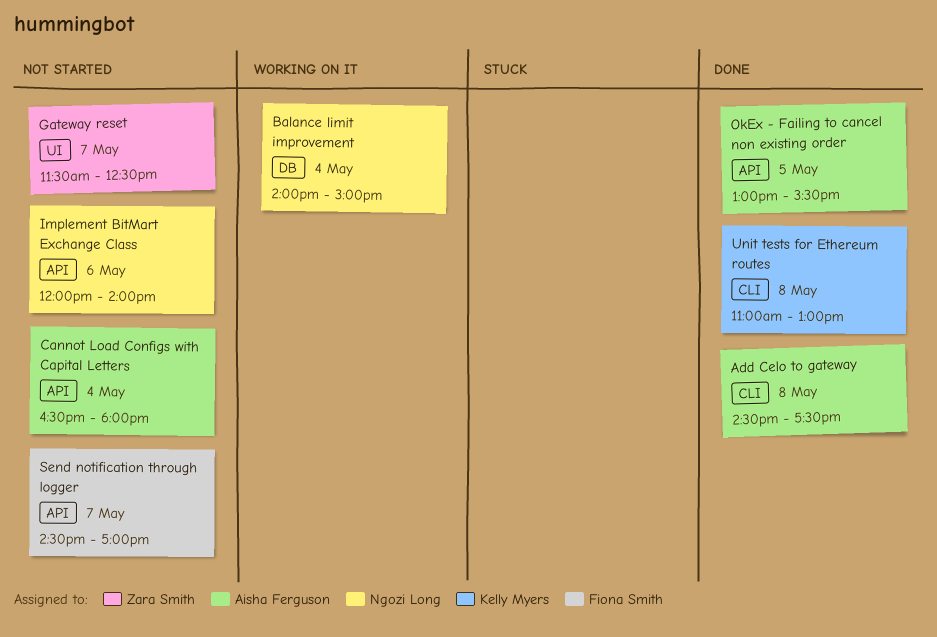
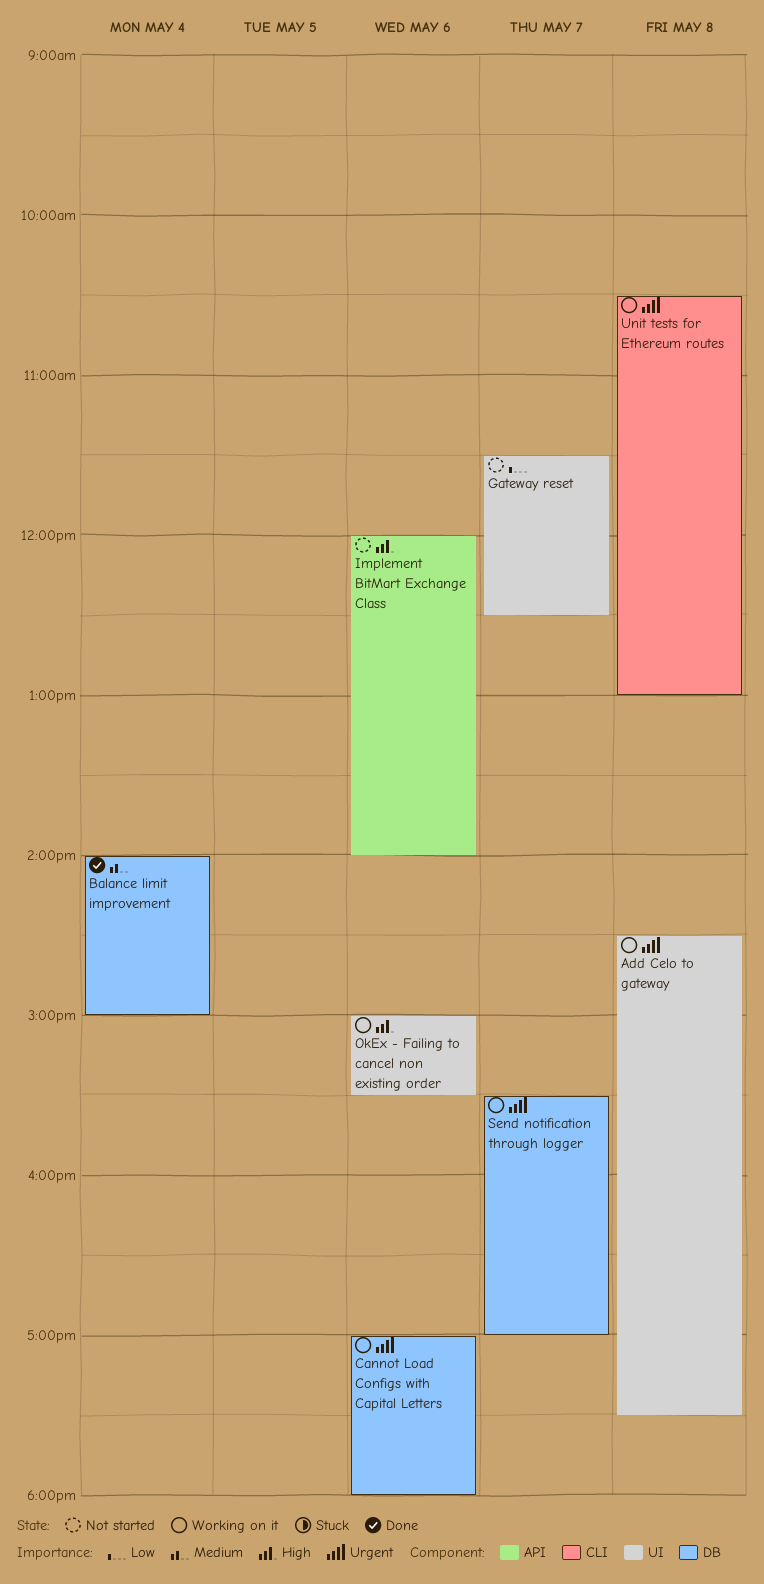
Add Celo to gateway, status: Done -> Working on it
Add Celo to gateway, label: CLI -> UI
Balance limit improvement, status: Working on it -> Done
Cannot Load Configs with Capital Letters, status: Not started -> Working on it
Cannot Load Configs with Capital Letters, label: API -> DB
Cannot Load Configs with Capital Letters, day: May 4 -> May 6
Cannot Load Configs with Capital Letters, begins: 16:30 -> 17:00
OkEx - Failing to cancel non existing order, status: Done -> Working on it
OkEx - Failing to cancel non existing order, label: API -> UI
OkEx - Failing to cancel non existing order, day: May 5 -> May 6
OkEx - Failing to cancel non existing order, begins: 13:00 -> 15:00
Send notification through logger, status: Not started -> Working on it
Send notification through logger, label: API -> DB
Send notification through logger, begins: 14:30 -> 15:30
Unit tests for Ethereum routes, status: Done -> Working on it
Unit tests for Ethereum routes, begins: 11:00 -> 10:30

